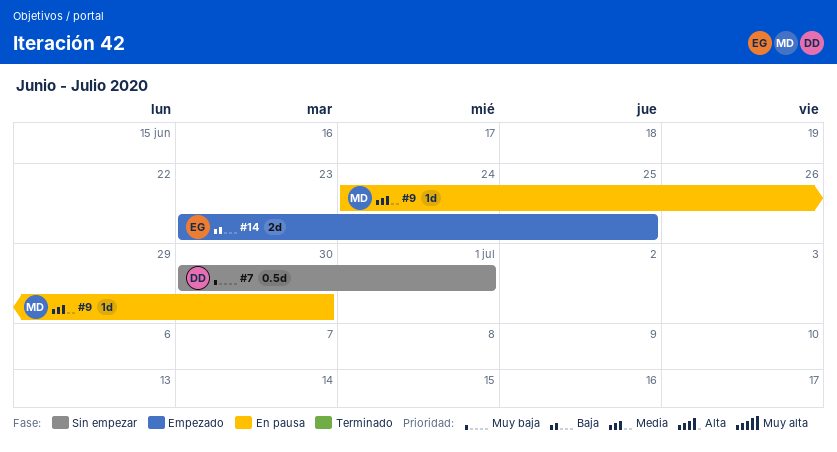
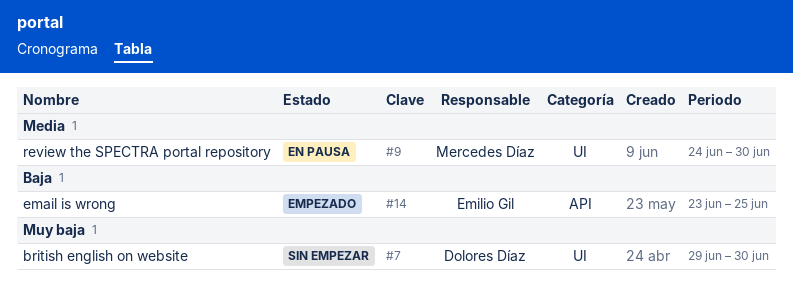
#7, start: Jun 30 -> Jun 29
#7, due: Jul 1 -> Jun 30

